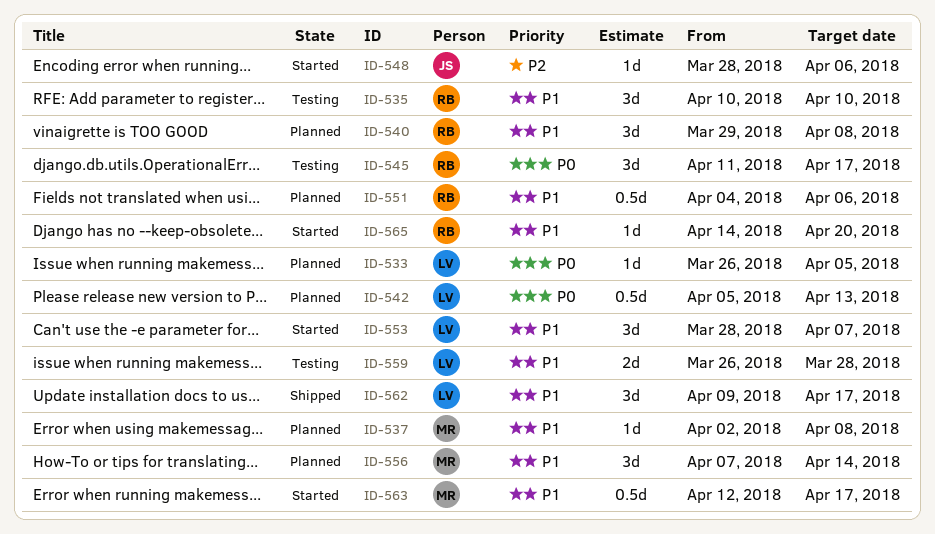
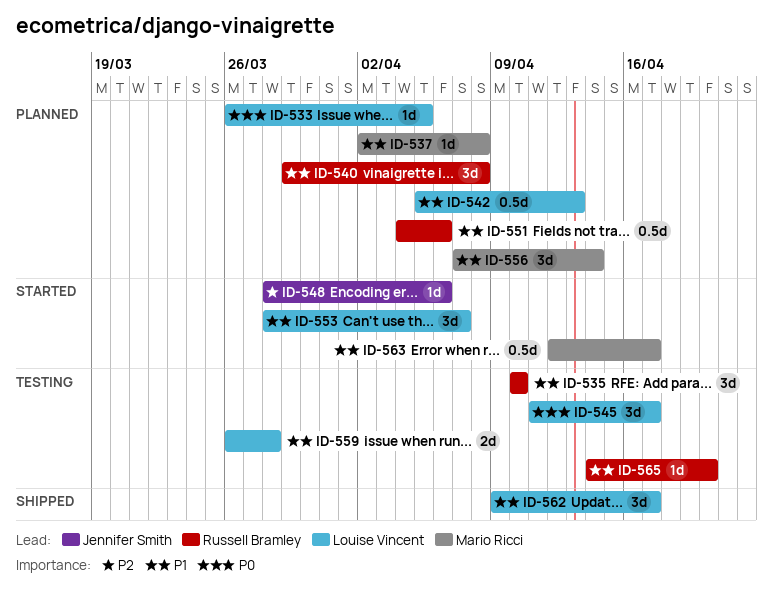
ID-542, priority: P0 -> P1
ID-545, owner: Russell Bramley -> Louise Vincent
ID-565, status: Started -> Testing

